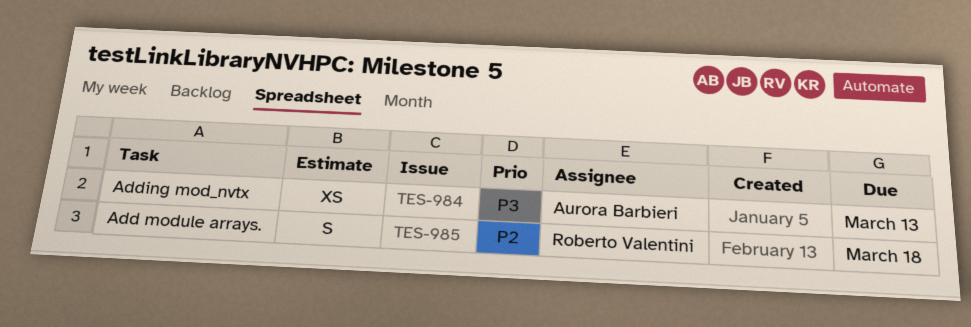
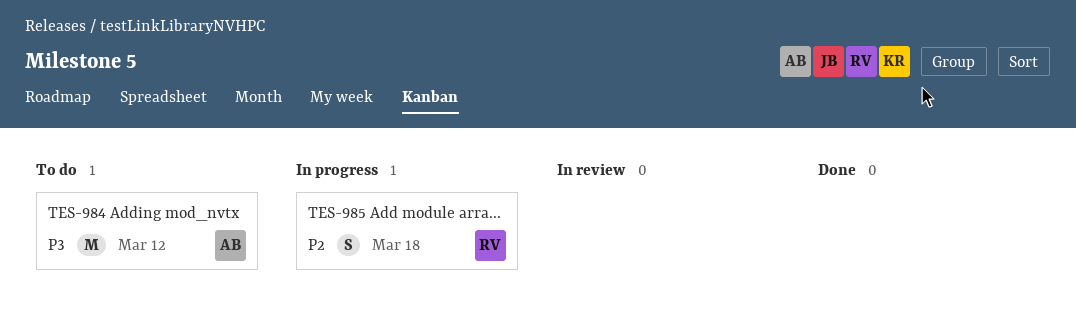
TES-984, estimate: XS -> M
TES-984, due: Mar 13 -> Mar 12

